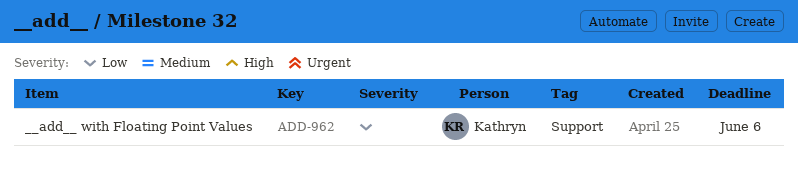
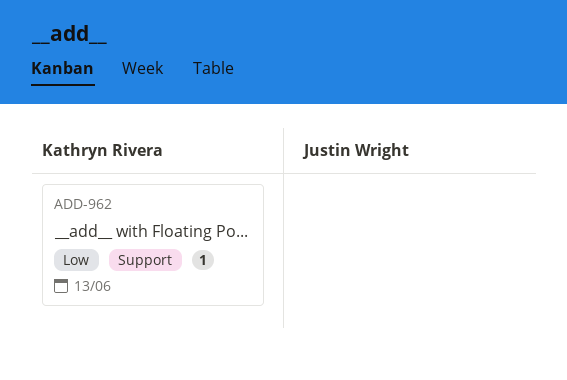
ADD-962, due: Jun 6 -> Jun 13

